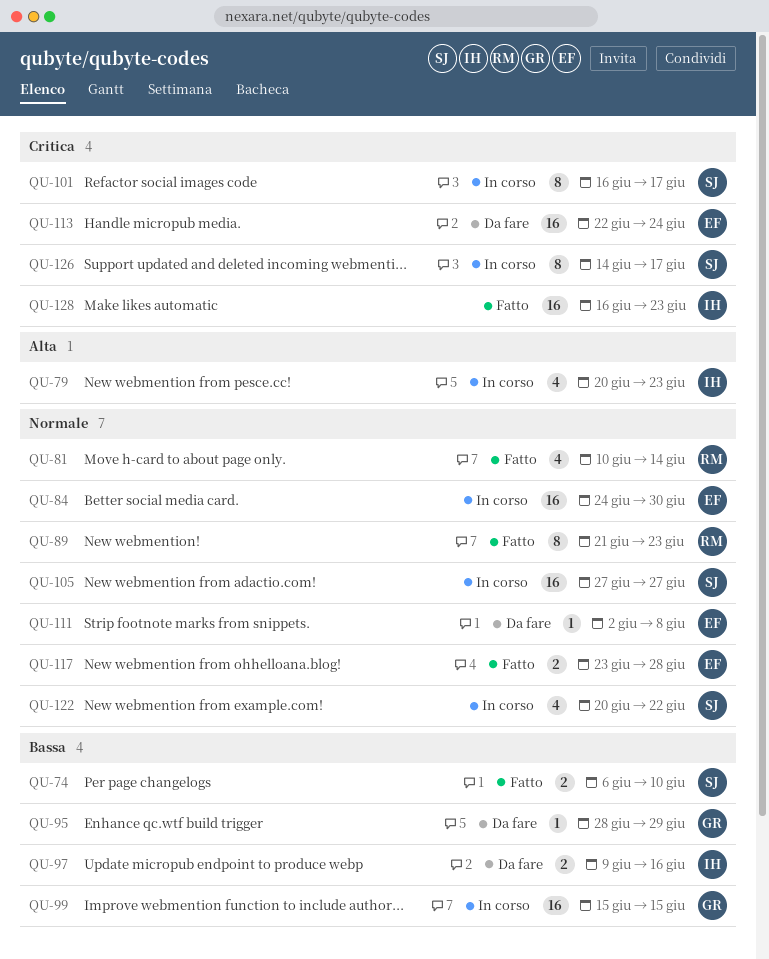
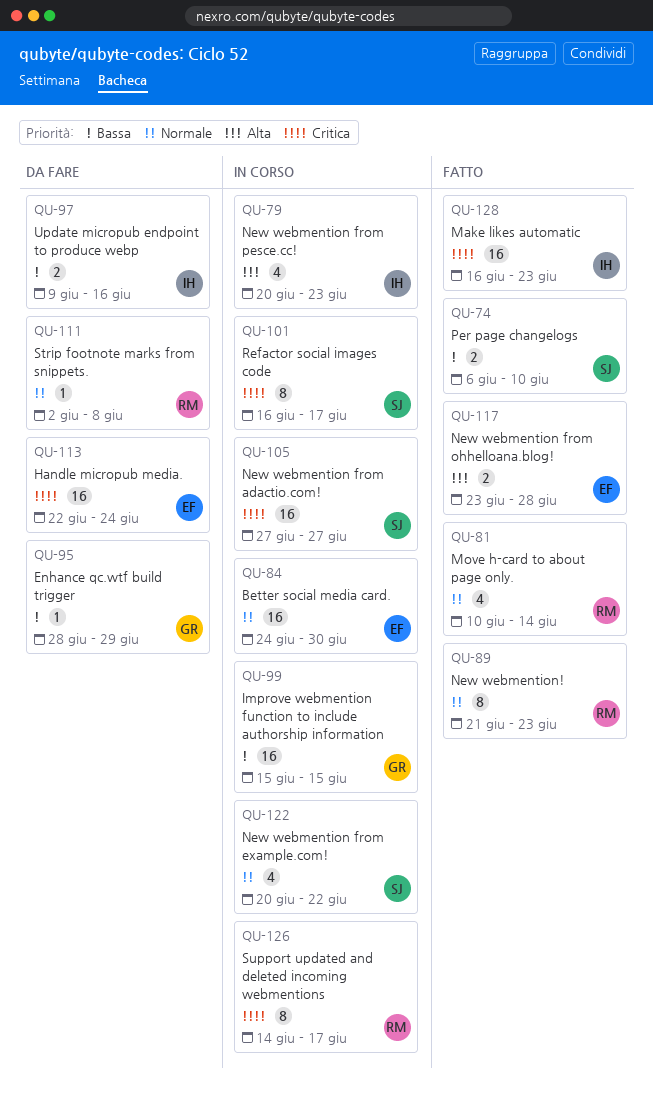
QU-105, priority: Normale -> Critica
QU-111, owner: EF -> RM
QU-117, priority: Normale -> Alta
QU-126, owner: SJ -> RM

